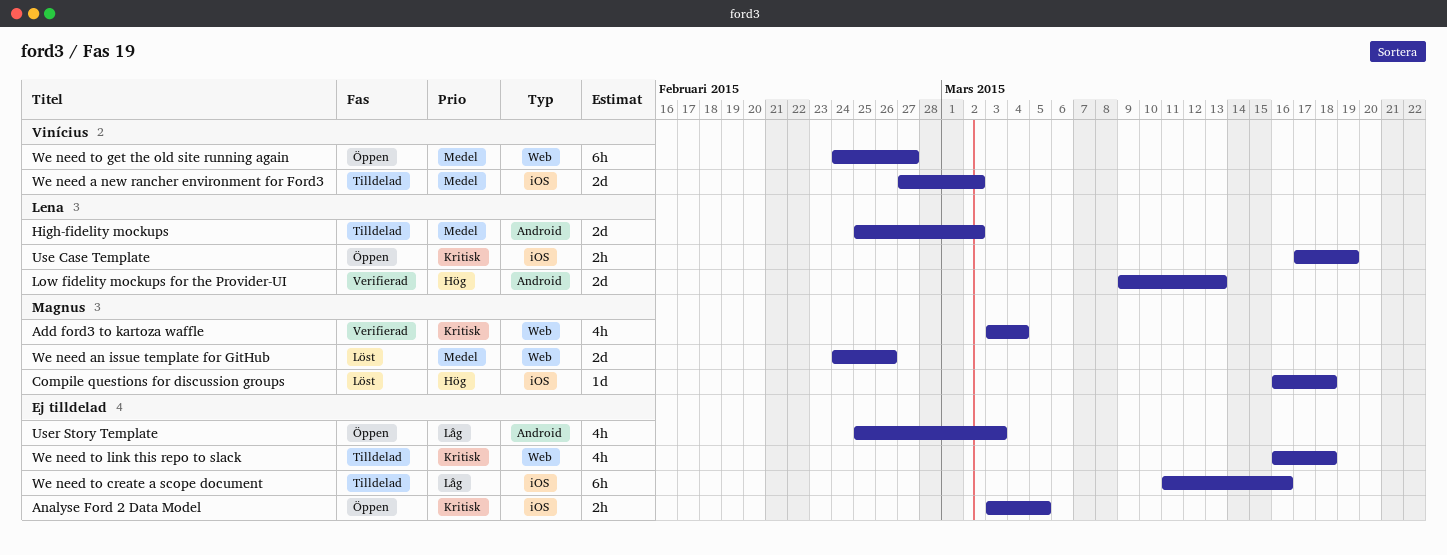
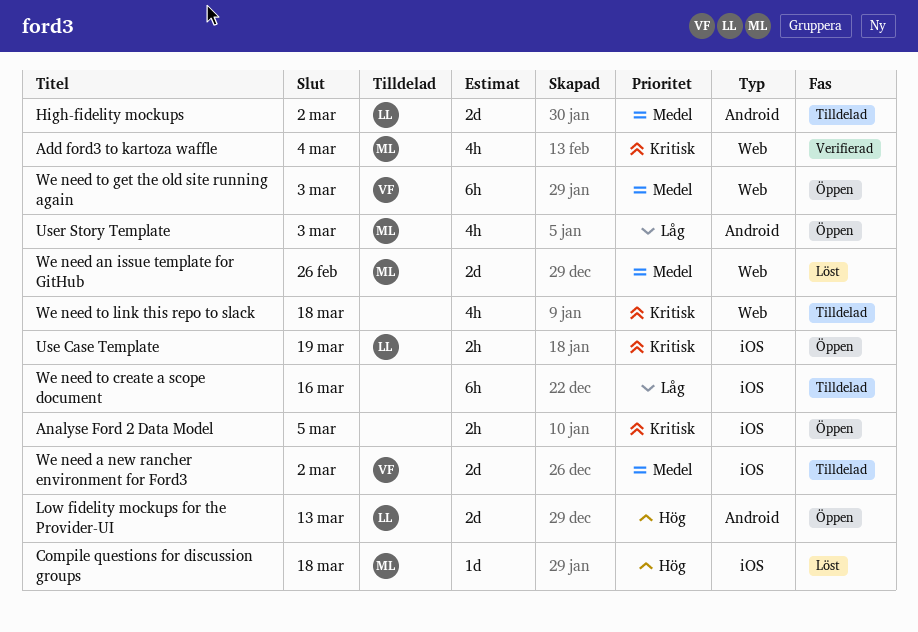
Low fidelity mockups for the Provider-UI, status: Verifierad -> Öppen
User Story Template, owner: none -> Magnus
We need to get the old site running again, due: Feb 27 -> Mar 3

